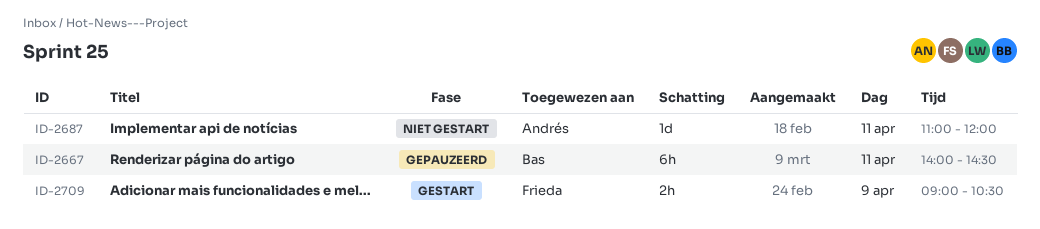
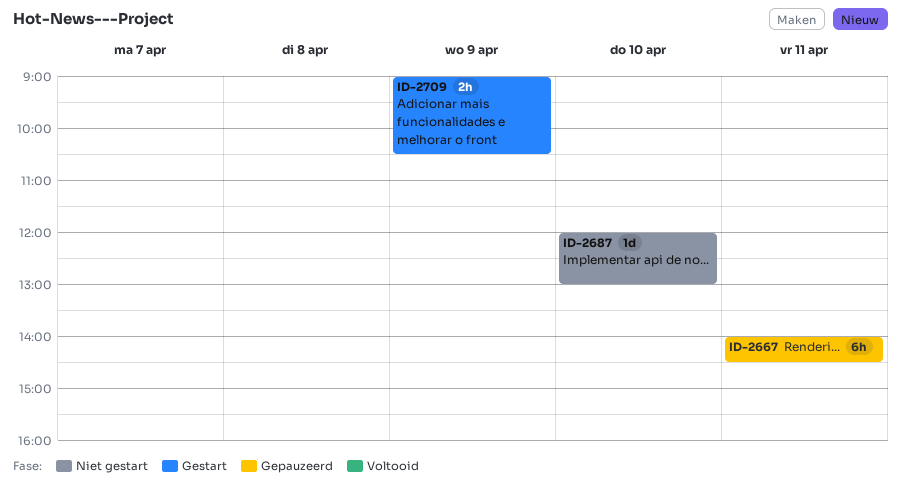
ID-2687, day: Apr 11 -> Apr 10
ID-2687, begins: 11:00 -> 12:00
ID-2687, ends: 12:00 -> 13:00

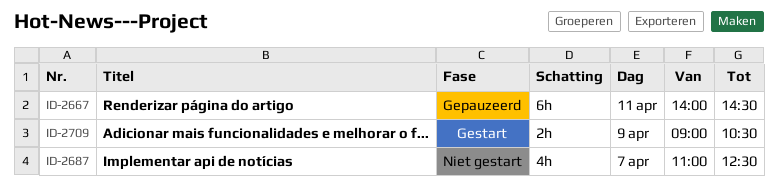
ID-2687, estimate: 1d -> 4h
ID-2687, day: Apr 10 -> Apr 7
ID-2687, begins: 12:00 -> 11:00
ID-2687, ends: 13:00 -> 12:30

